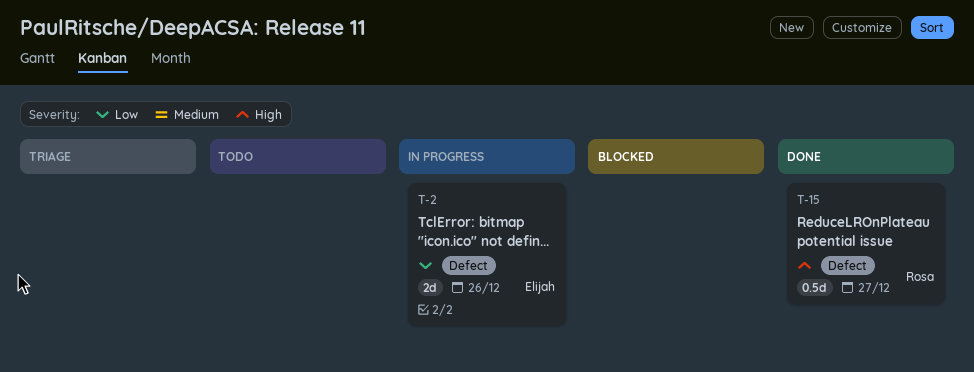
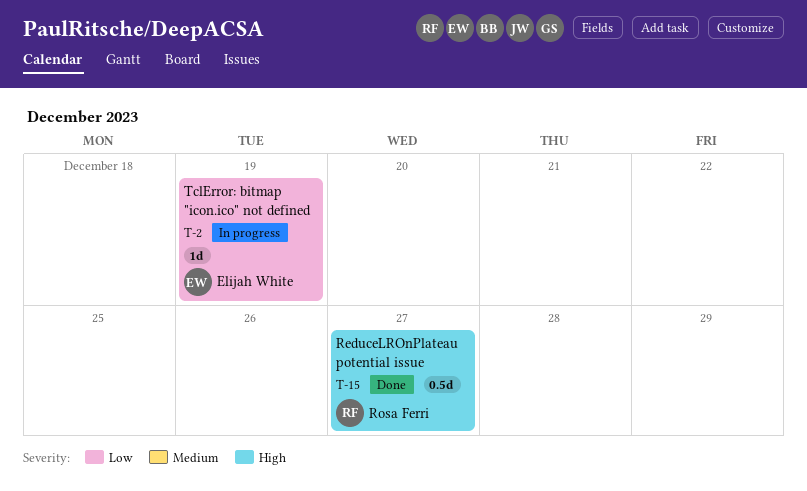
T-2, estimate: 2d -> 1d
T-2, due: Dec 26 -> Dec 19

